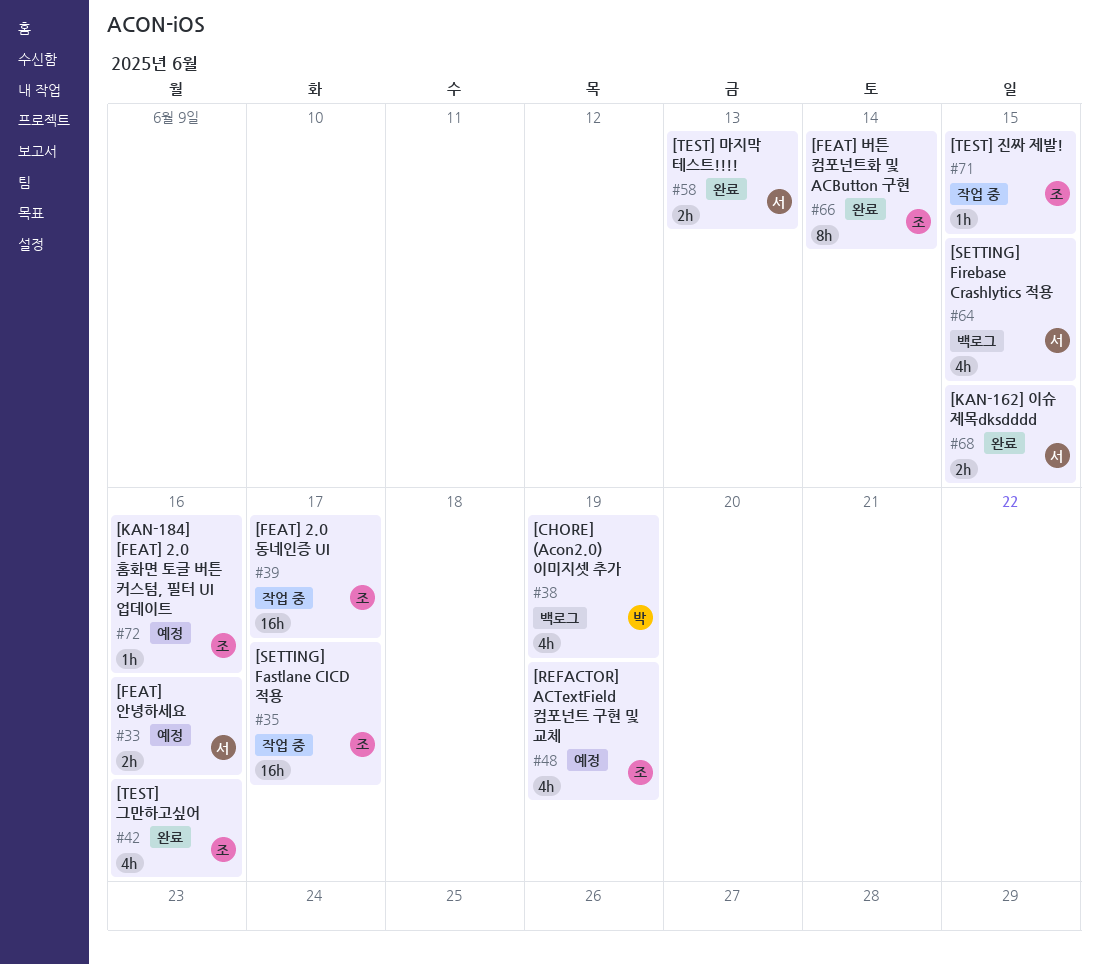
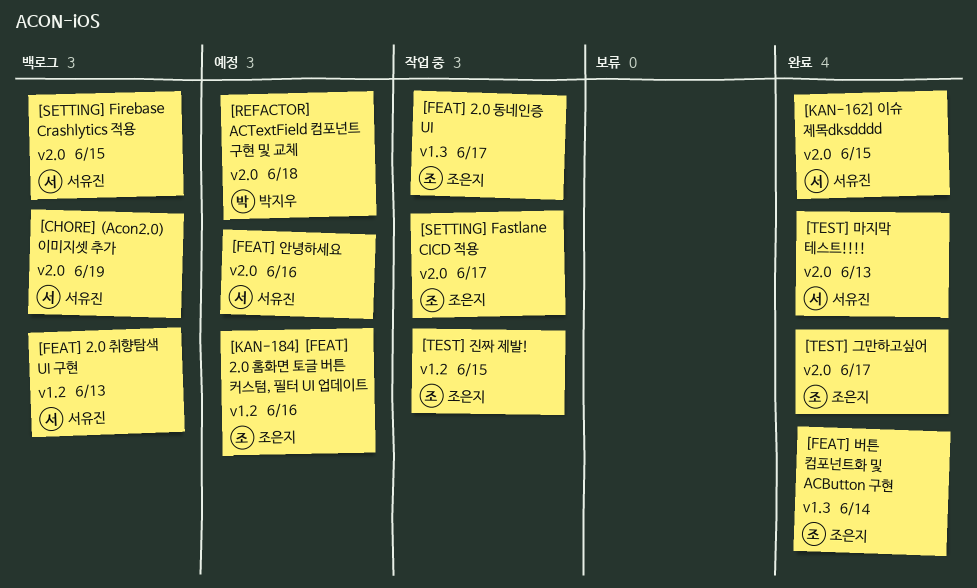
[CHORE] (Acon2.0) 이미지셋 추가, owner: 박지우 -> 서유진
[FEAT] 2.0 취향탐색 UI 구현: none -> present
[REFACTOR] ACTextField 컴포넌트 구현 및 교체, owner: 조은지 -> 박지우
[REFACTOR] ACTextField 컴포넌트 구현 및 교체, due: Jun 19 -> Jun 18
[TEST] 그만하고싶어, due: Jun 16 -> Jun 17

